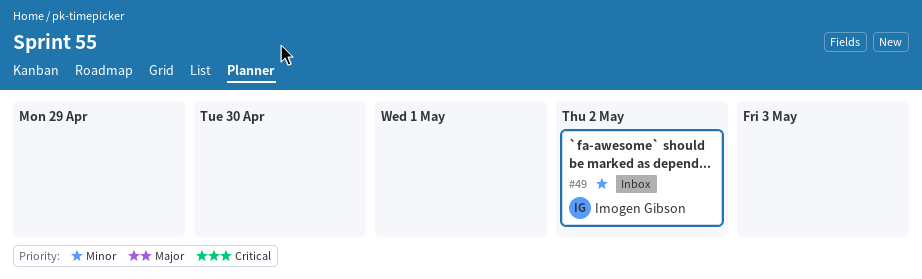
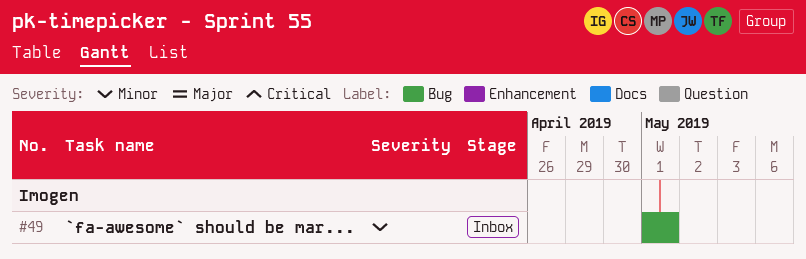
#49, due: May 2 -> May 1

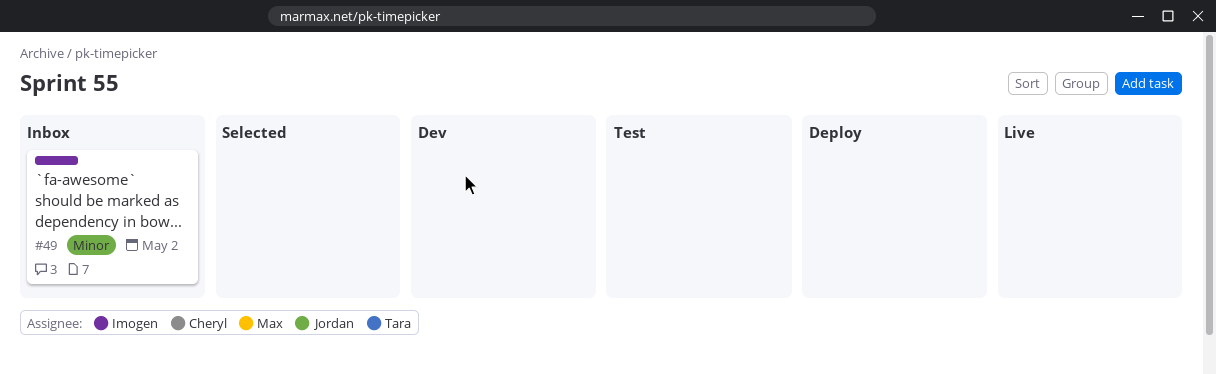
#49, due: May 1 -> May 2

